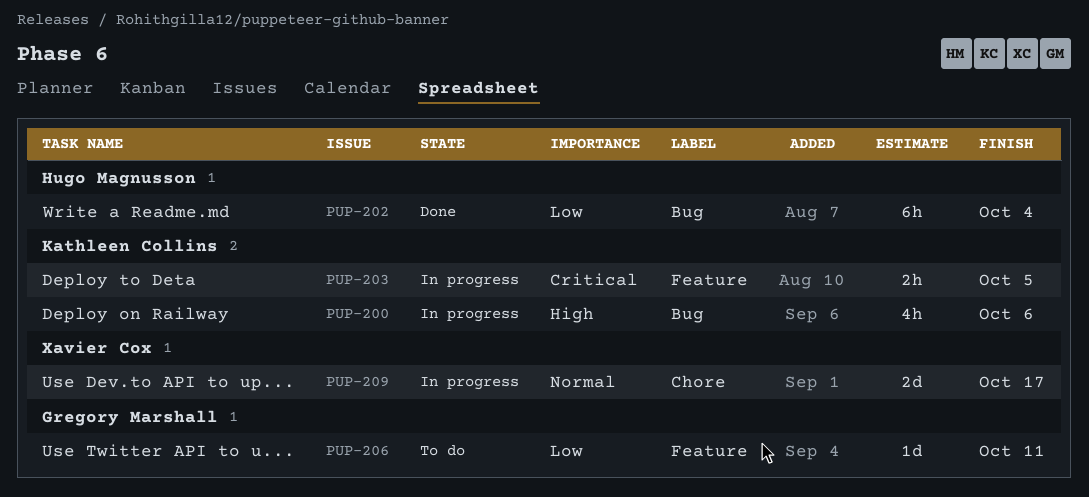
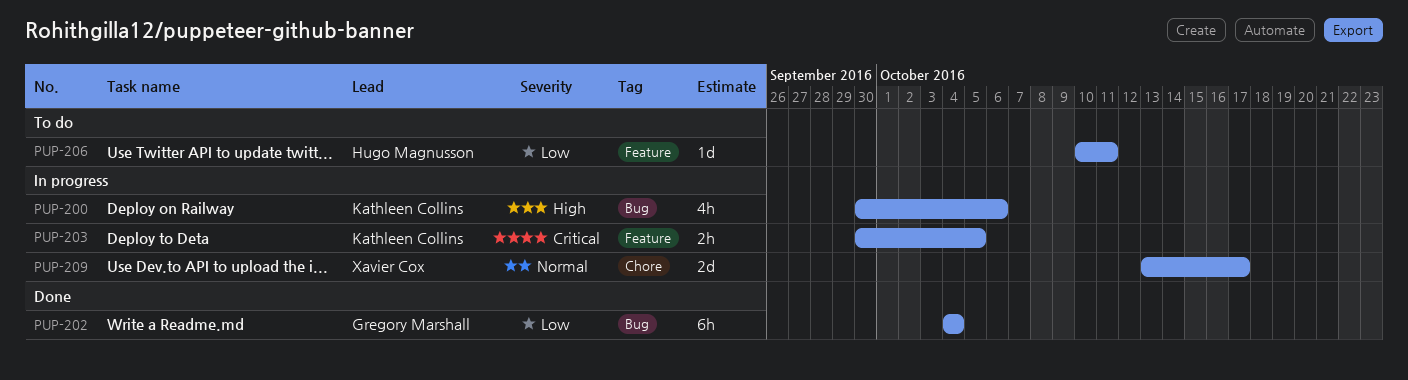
PUP-202, owner: Hugo Magnusson -> Gregory Marshall
PUP-206, owner: Gregory Marshall -> Hugo Magnusson

